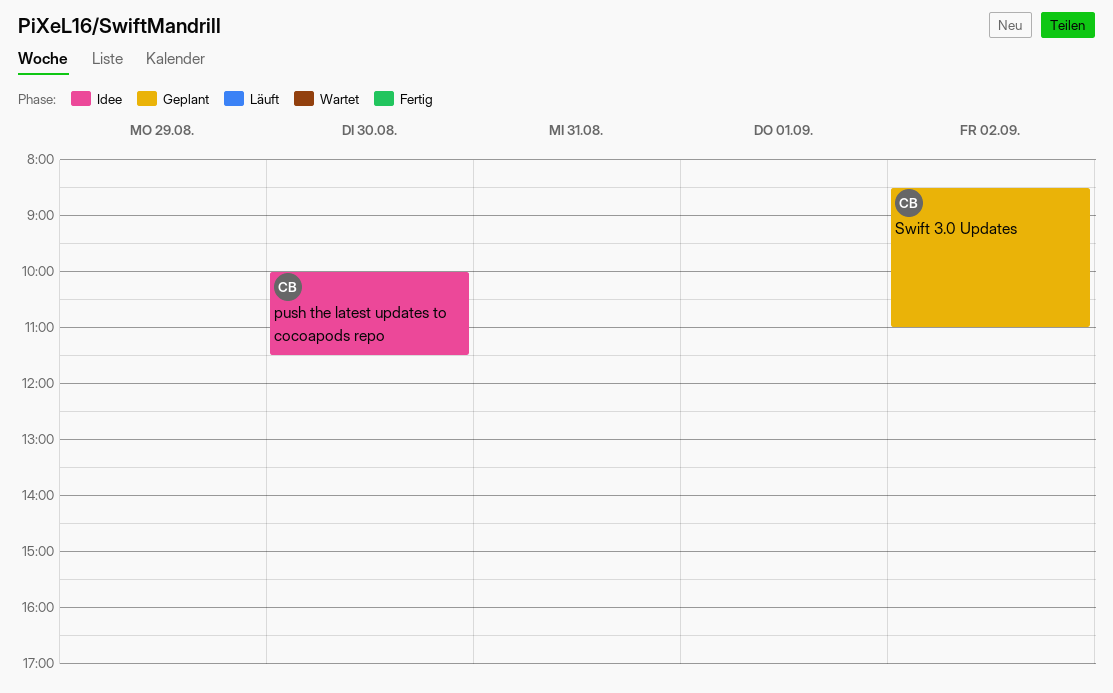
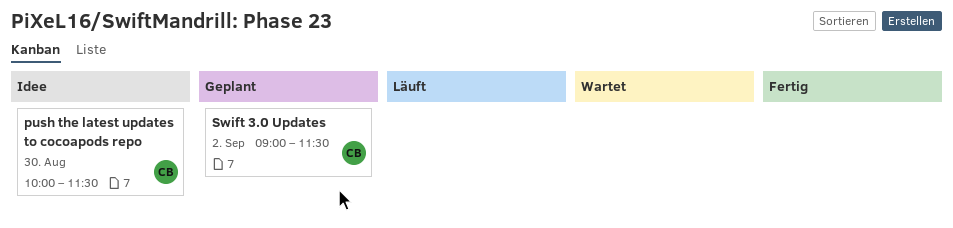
Swift 3.0 Updates, begins: 08:30 -> 09:00
Swift 3.0 Updates, ends: 11:00 -> 11:30

